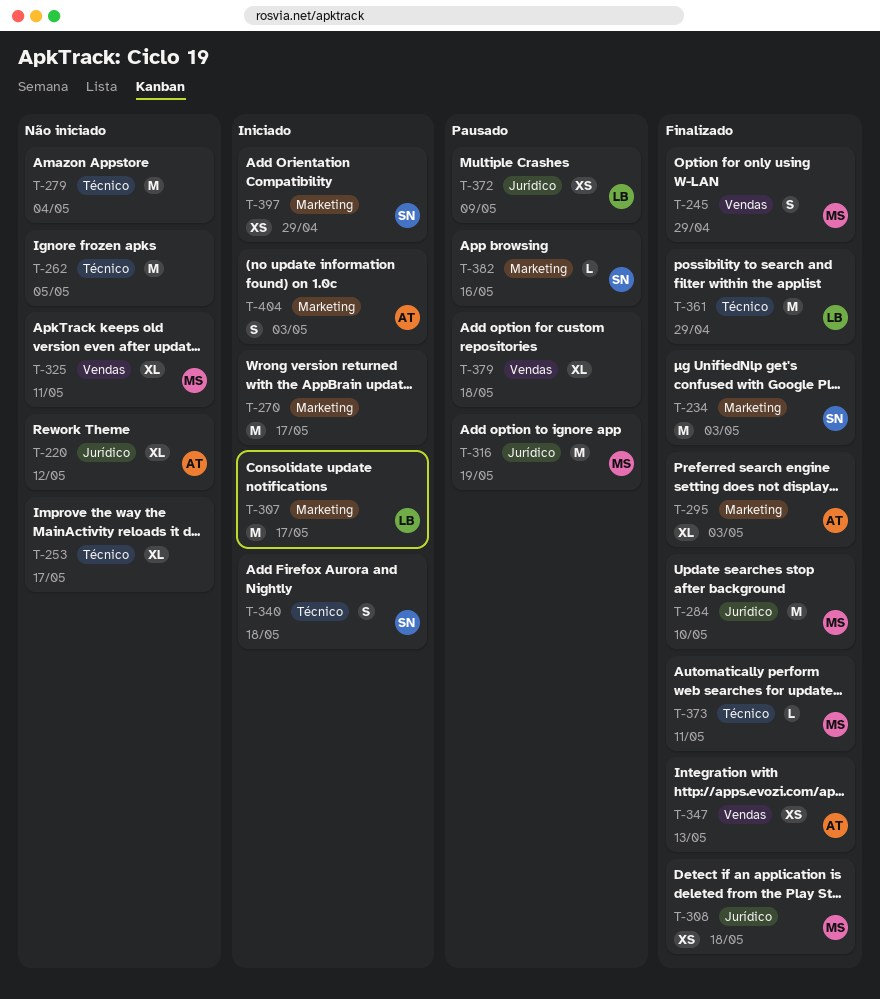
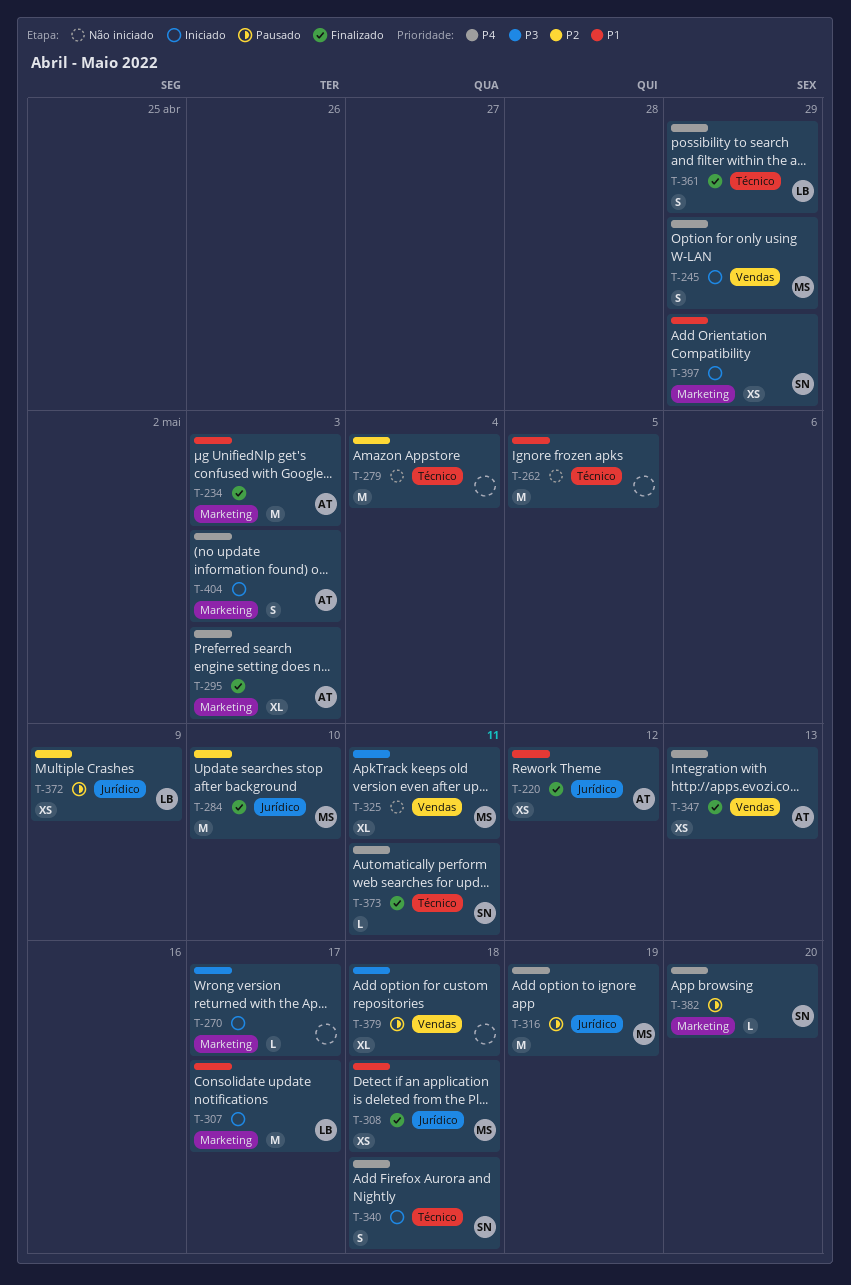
T-220, status: Não iniciado -> Finalizado
T-220, estimate: XL -> XS
T-234, owner: SN -> AT
T-245, status: Finalizado -> Iniciado
T-253: present -> none
T-270, estimate: M -> L
T-361, estimate: M -> S
T-373, owner: MS -> SN
T-382, due: May 16 -> May 20

